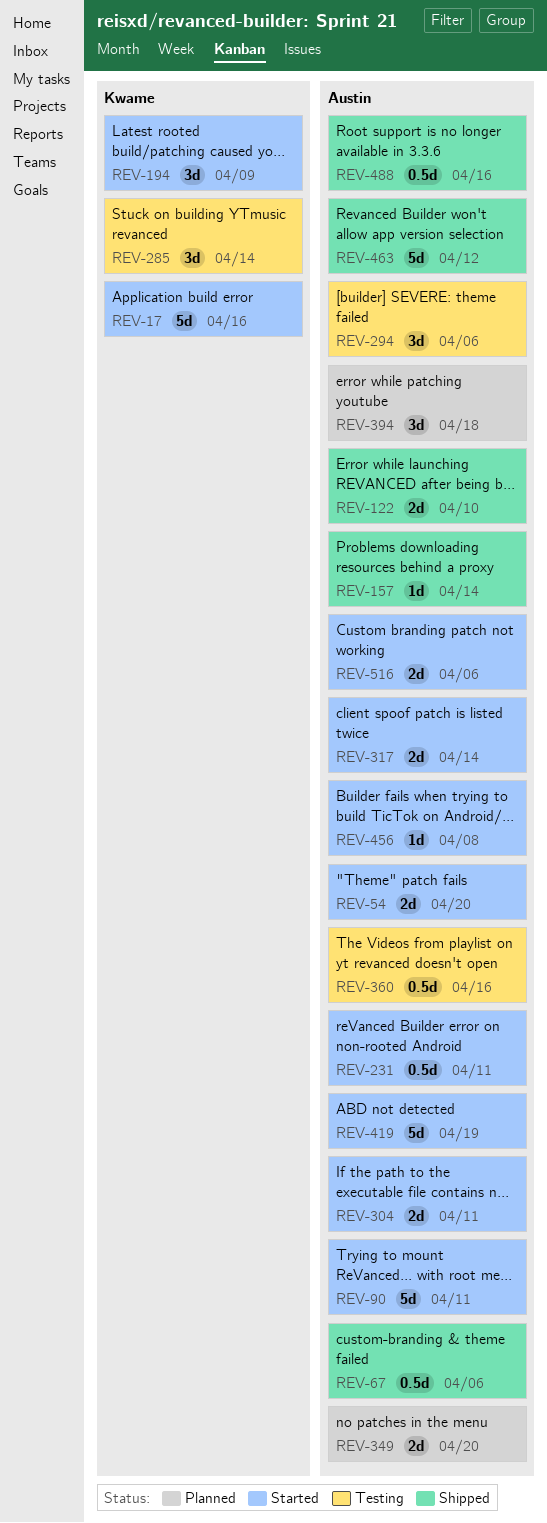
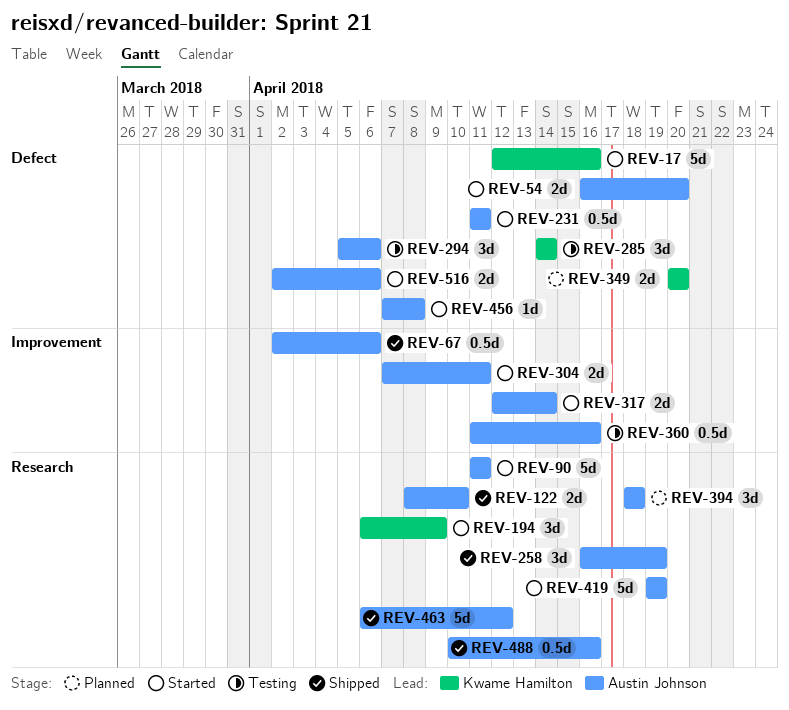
REV-157: present -> none
REV-258: none -> present
REV-349, owner: Austin Johnson -> Kwame Hamilton

